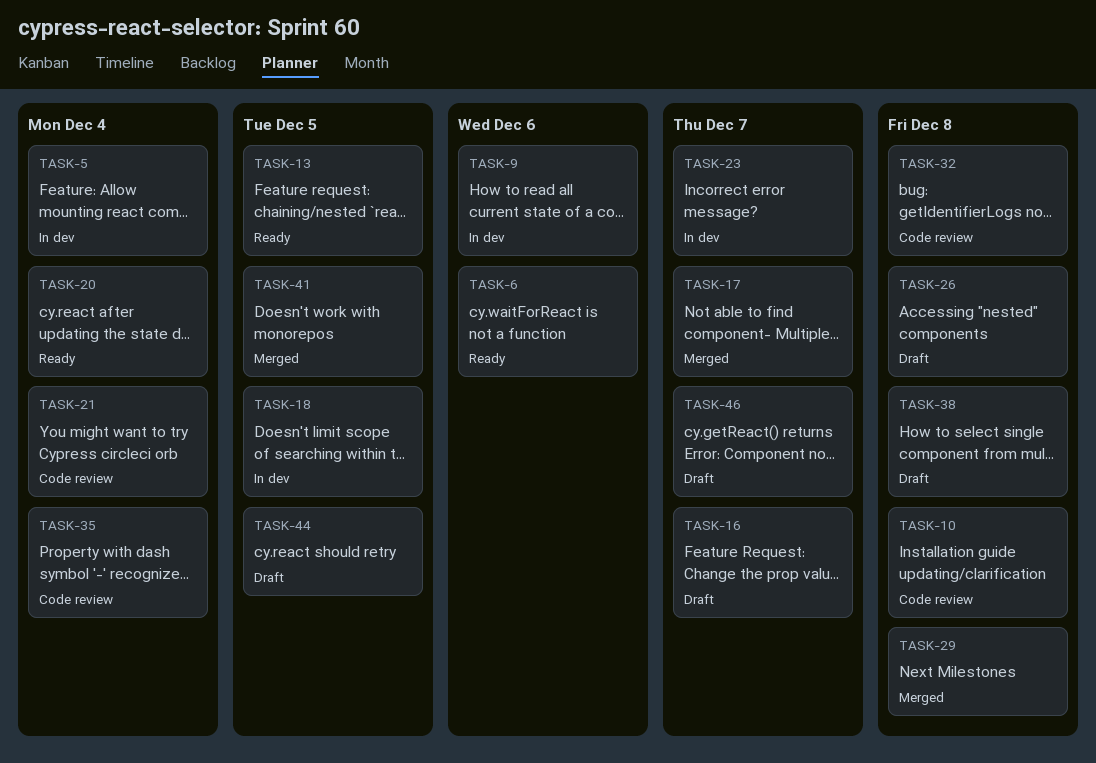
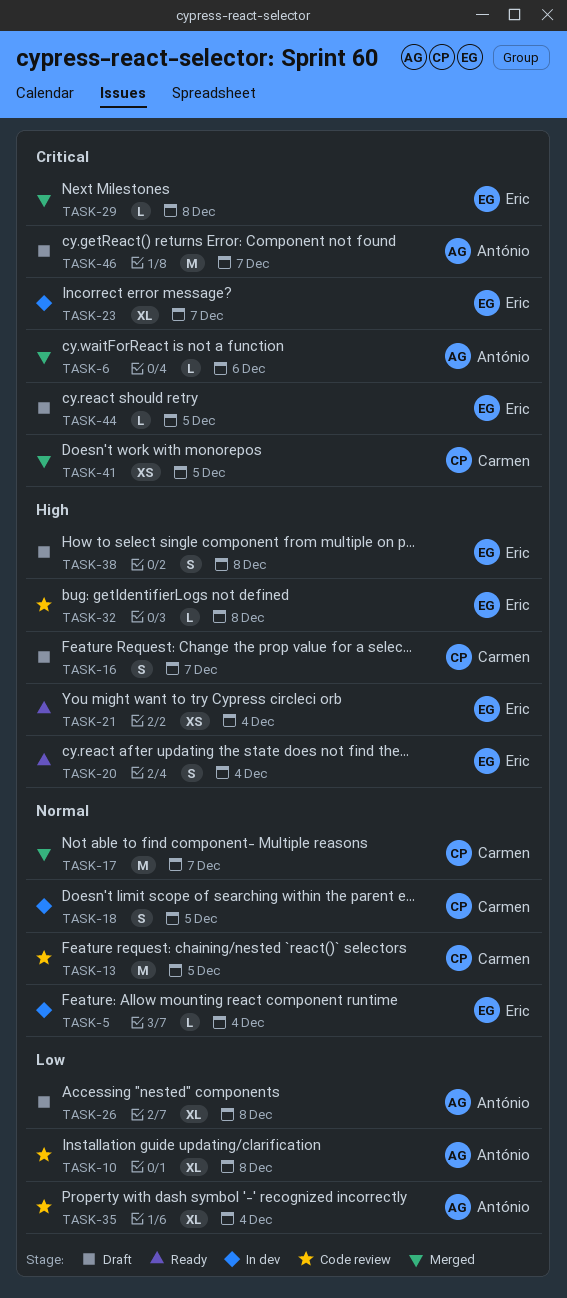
TASK-6, status: Ready -> Merged
TASK-9: present -> none
TASK-13, status: Ready -> Code review
TASK-21, status: Code review -> Ready

